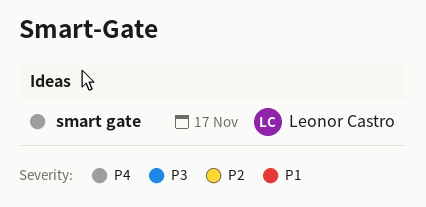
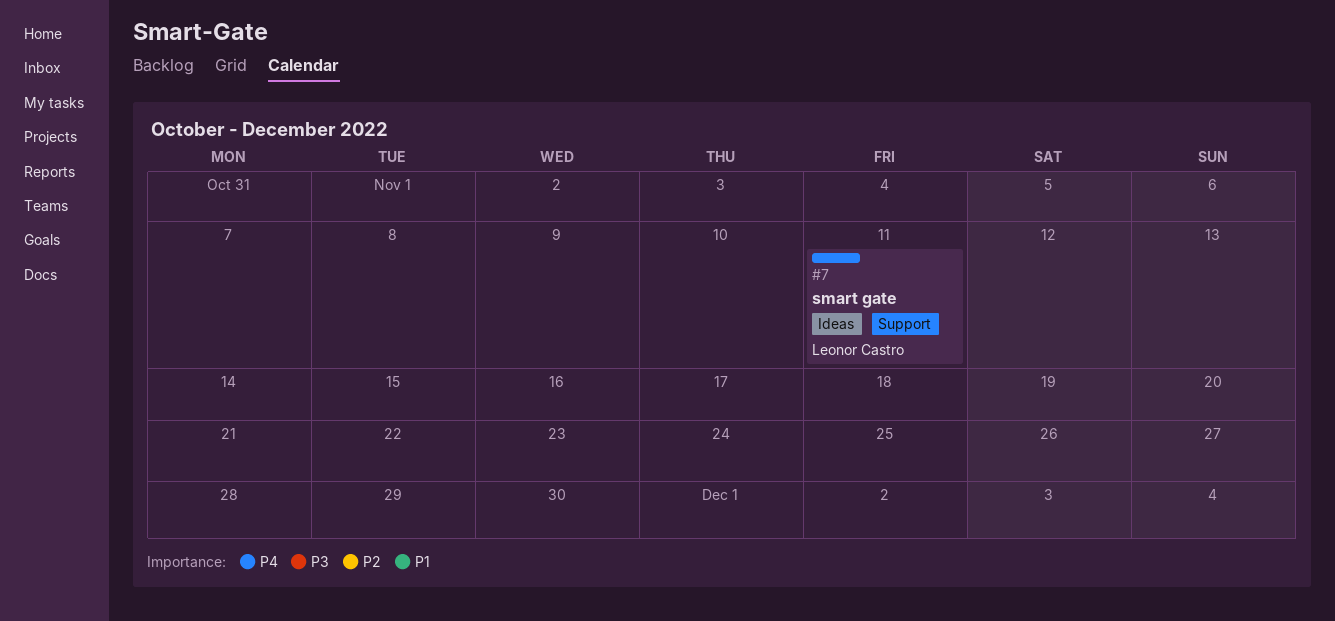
smart gate, due: Nov 17 -> Nov 11

